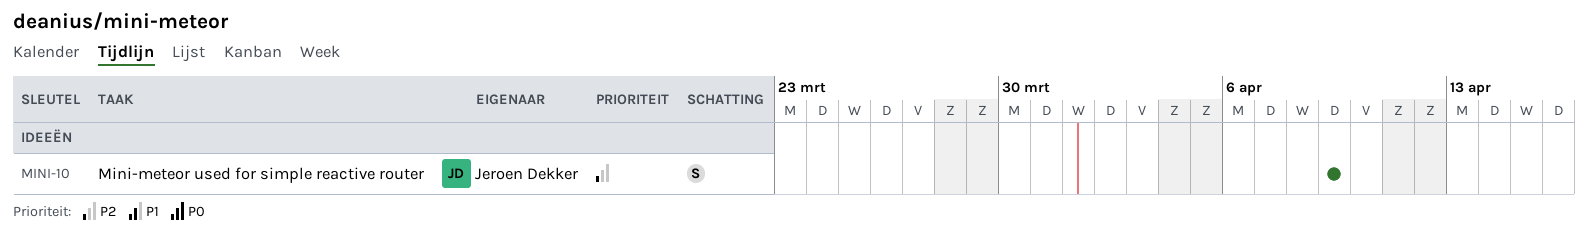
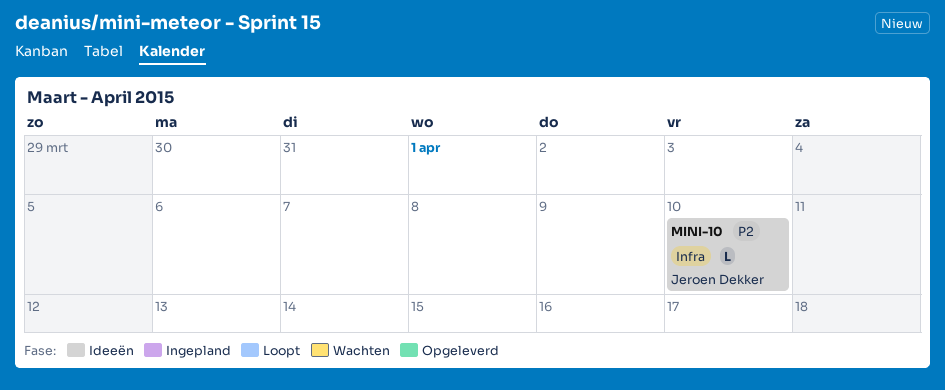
MINI-10, estimate: S -> L
MINI-10, due: Apr 9 -> Apr 10

